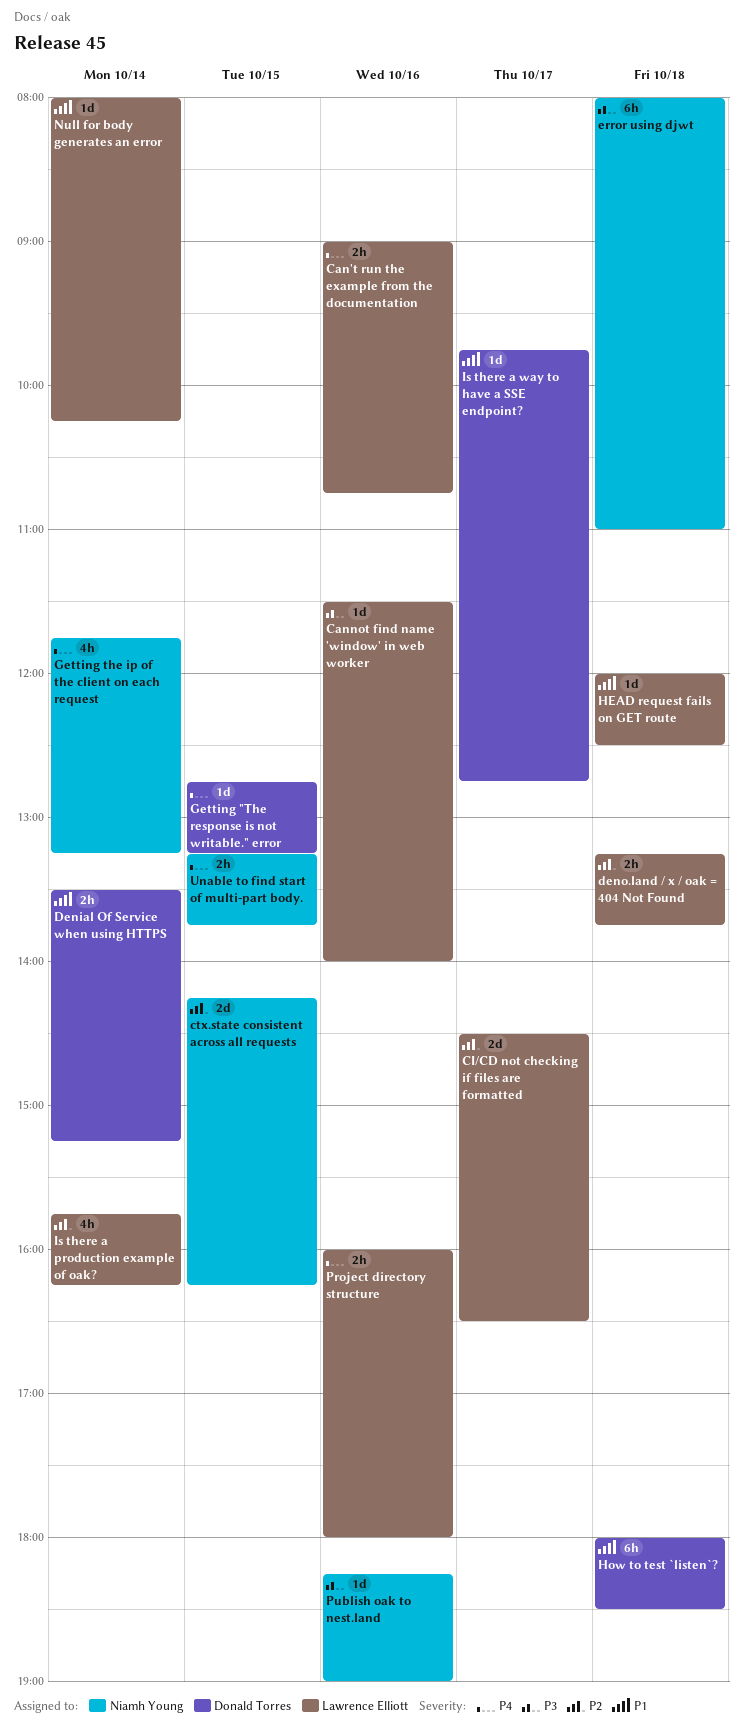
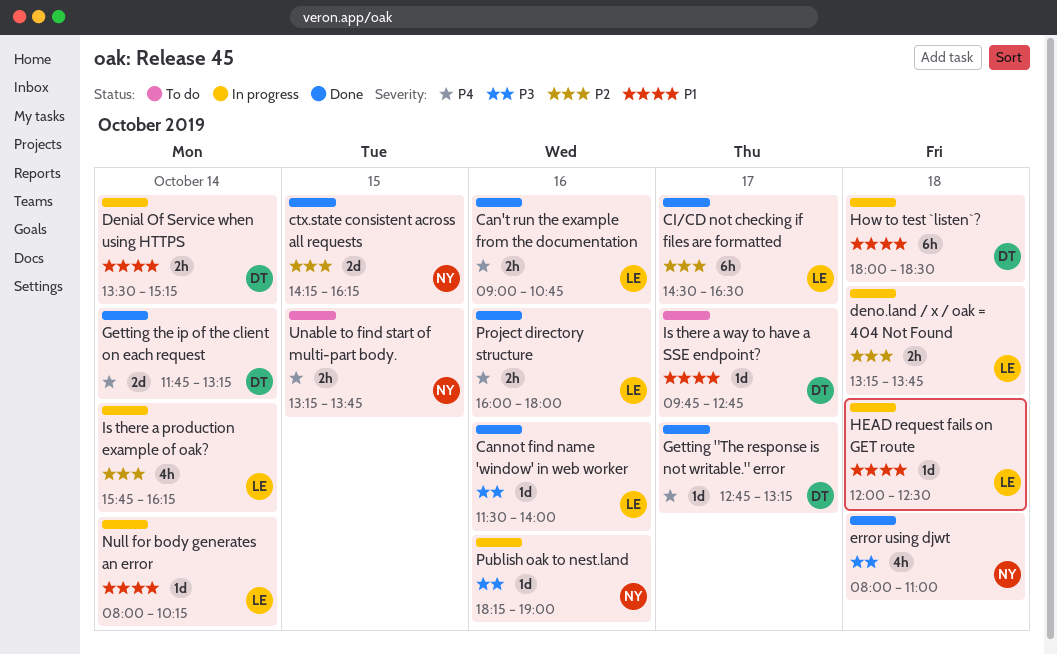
CI/CD not checking if files are formatted, estimate: 2d -> 6h
error using djwt, estimate: 6h -> 4h
Getting "The response is not writable." error, day: Oct 15 -> Oct 17
Getting the ip of the client on each request, owner: Niamh Young -> Donald Torres
Getting the ip of the client on each request, estimate: 4h -> 2d

